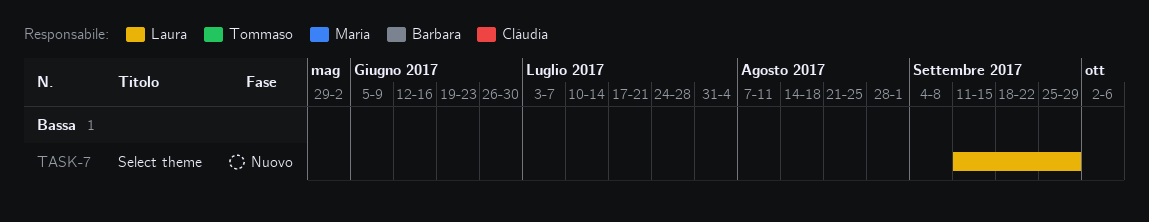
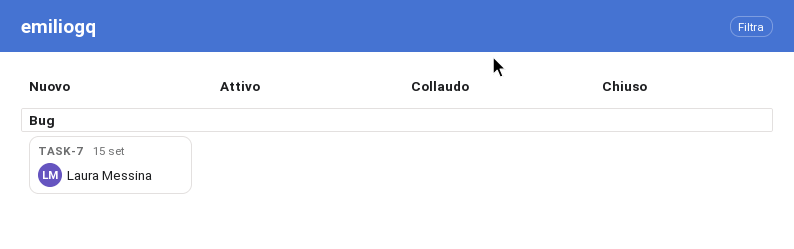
TASK-7, due: Sep 29 -> Sep 15

